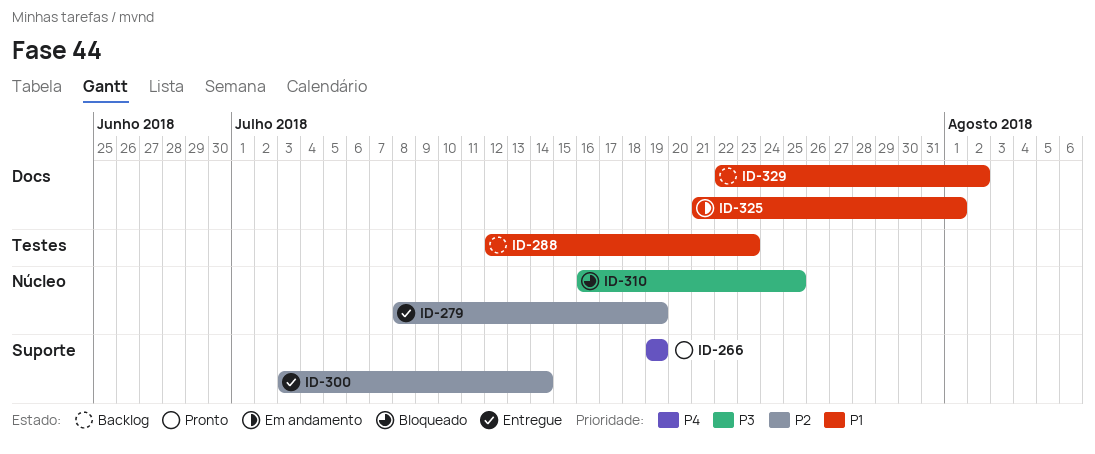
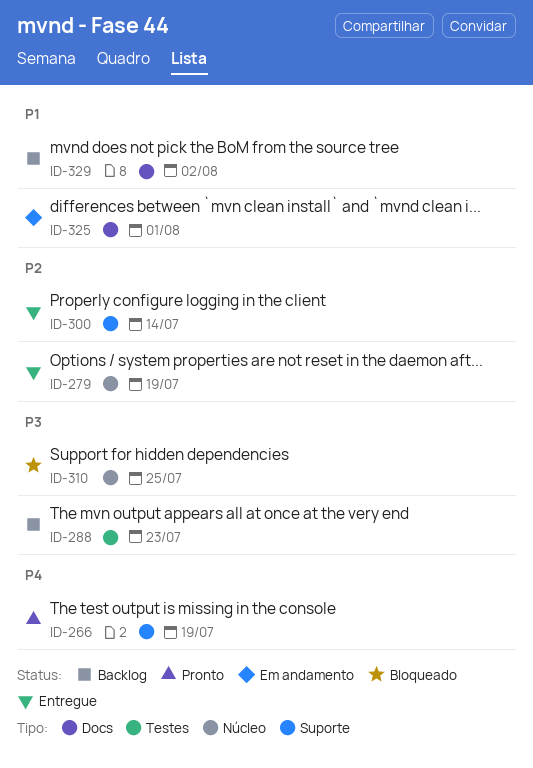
ID-288, priority: P1 -> P3

